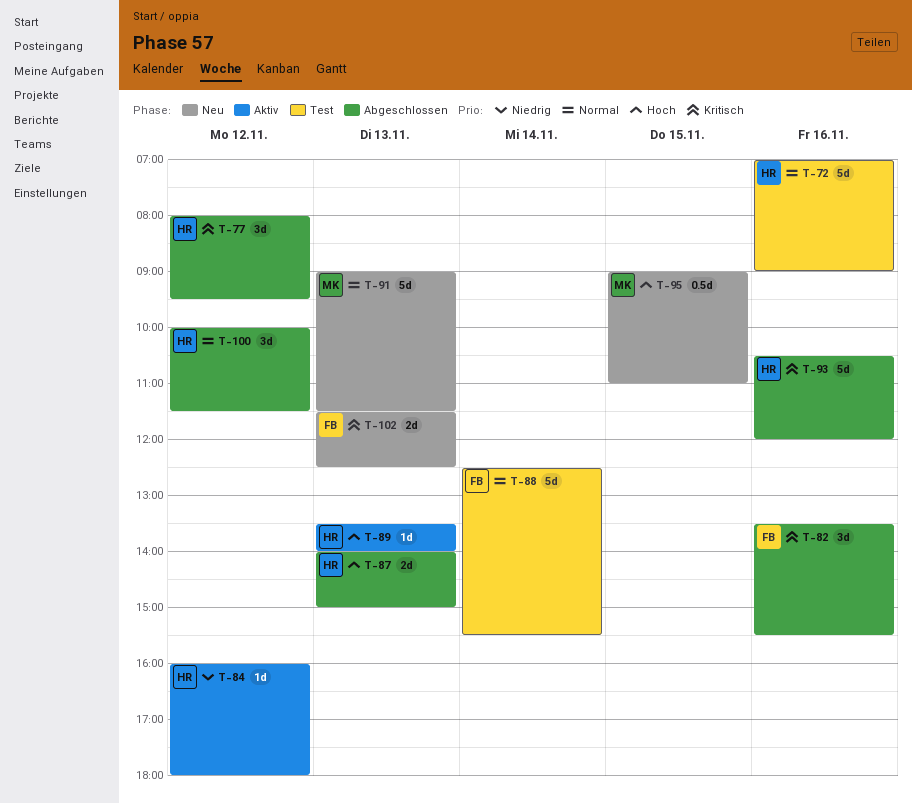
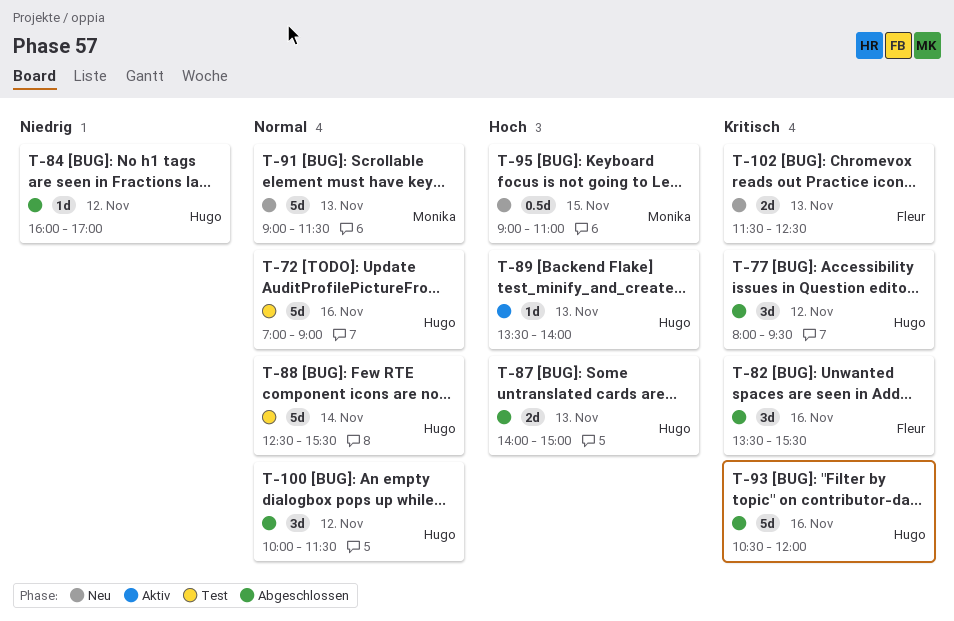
T-84, status: Aktiv -> Abgeschlossen
T-84, ends: 18:00 -> 17:00
T-88, owner: Fleur -> Hugo

